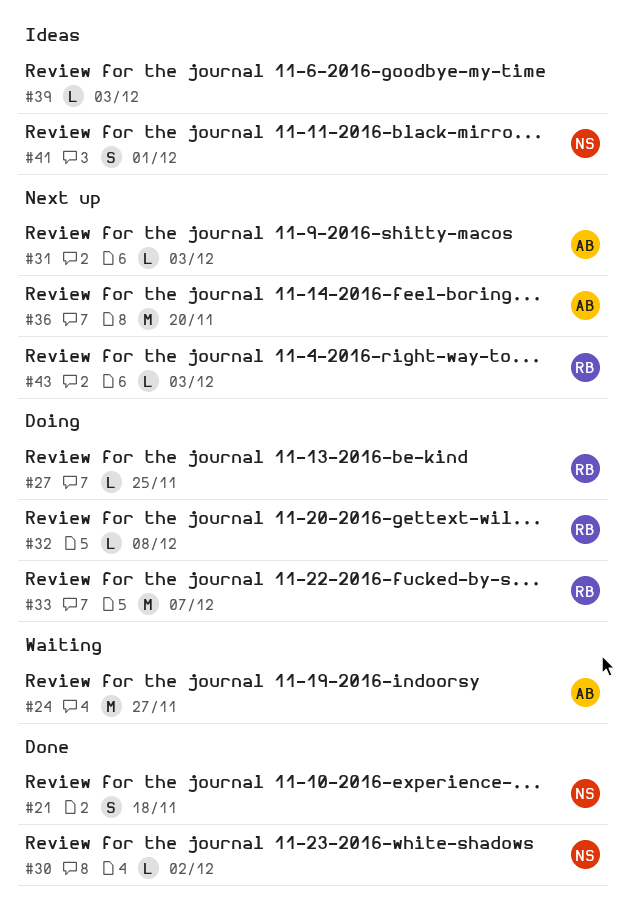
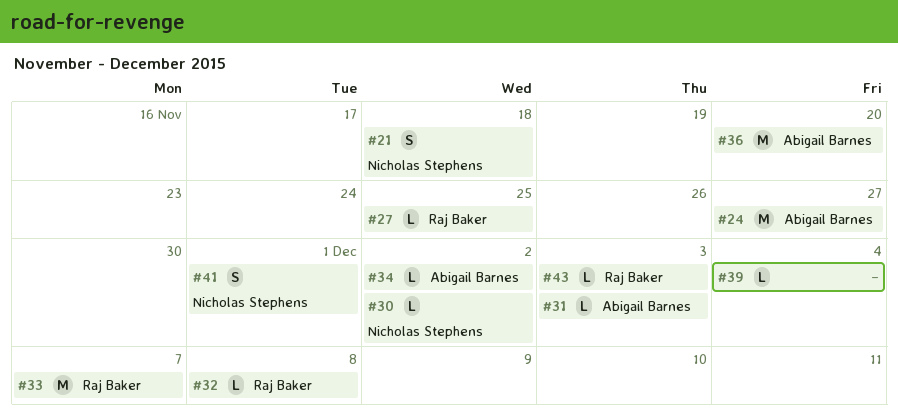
#34: none -> present
#39, due: Dec 3 -> Dec 4

